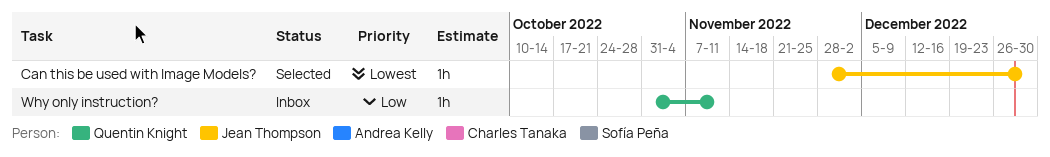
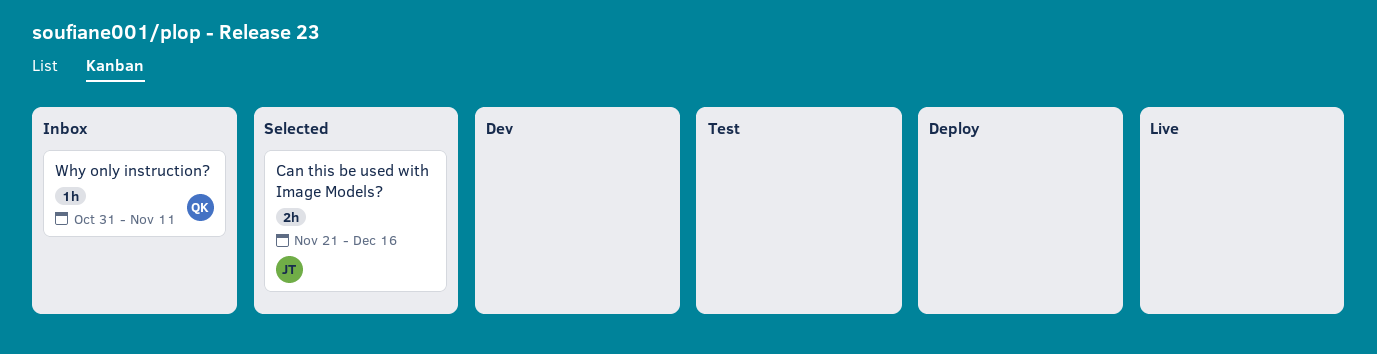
Can this be used with Image Models?, estimate: 1h -> 2h
Can this be used with Image Models?, start: Nov 28 -> Nov 21
Can this be used with Image Models?, due: Dec 30 -> Dec 16

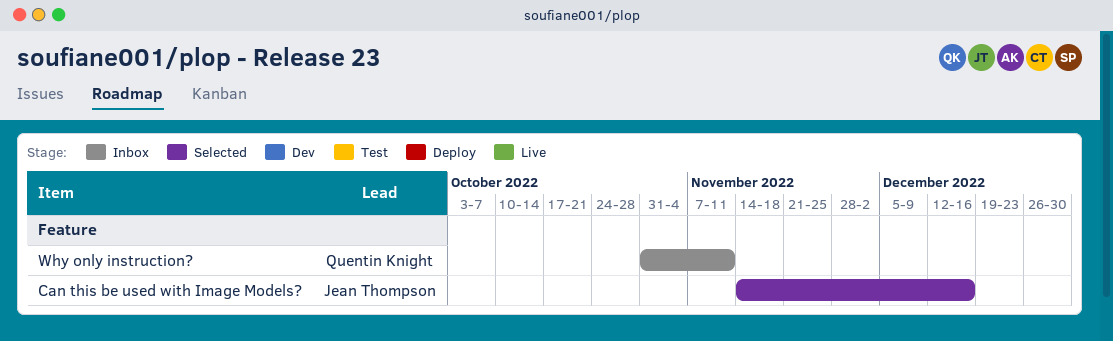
Can this be used with Image Models?, start: Nov 21 -> Nov 14

